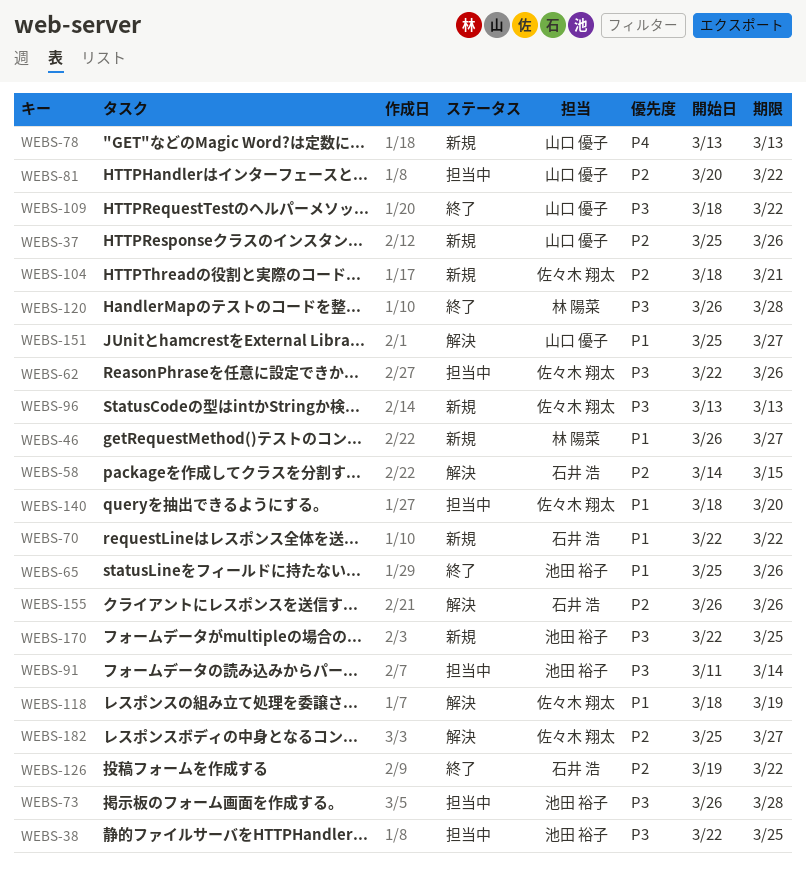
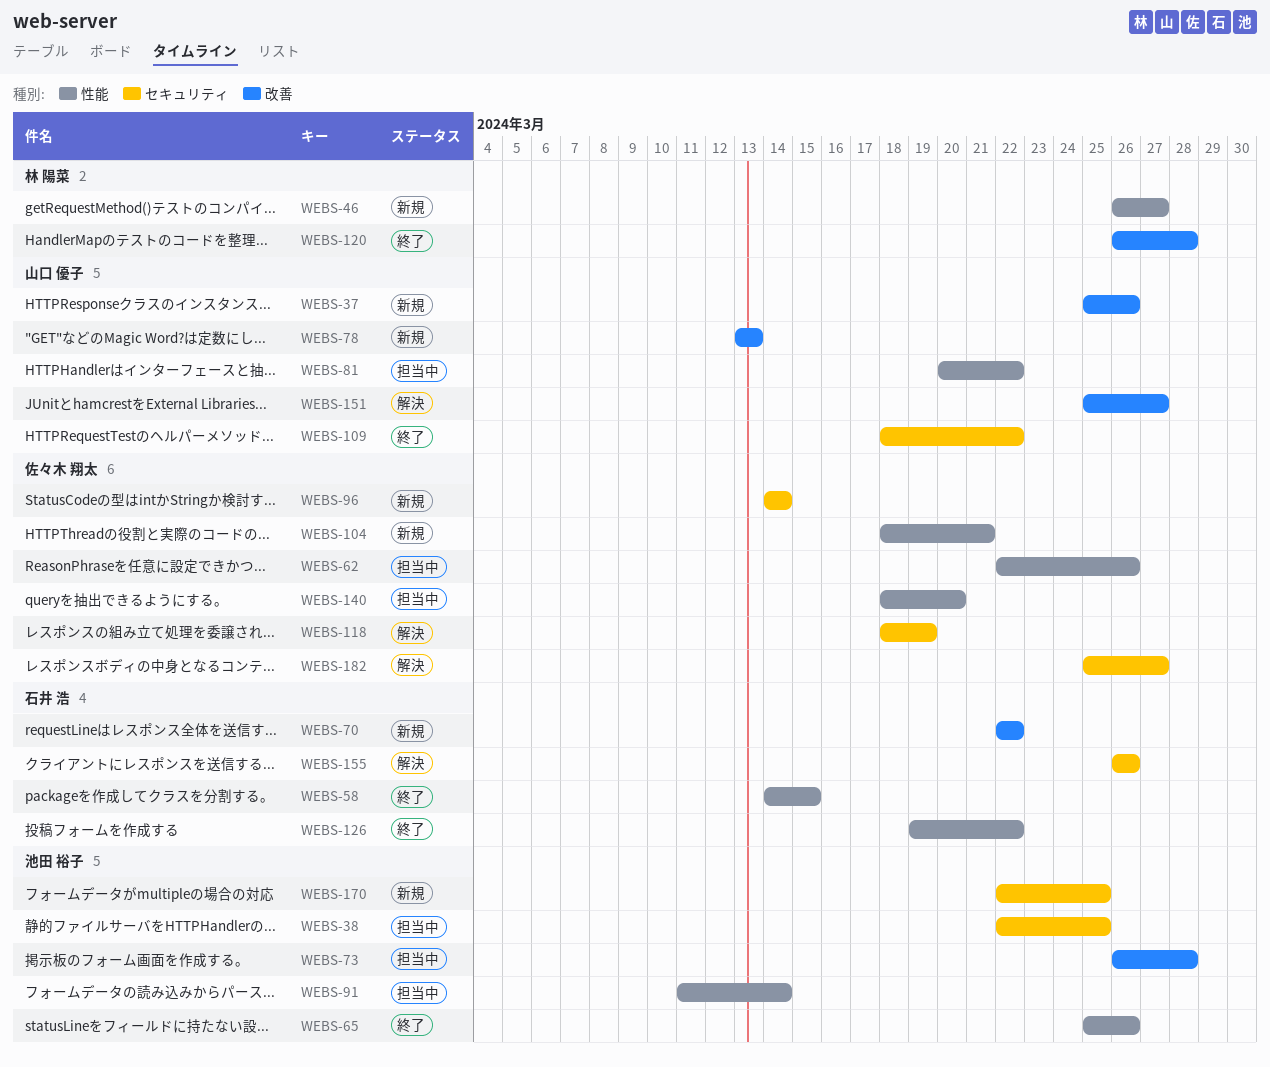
WEBS-58, status: 解決 -> 終了
WEBS-96, start: Mar 13 -> Mar 14
WEBS-96, due: Mar 13 -> Mar 14

